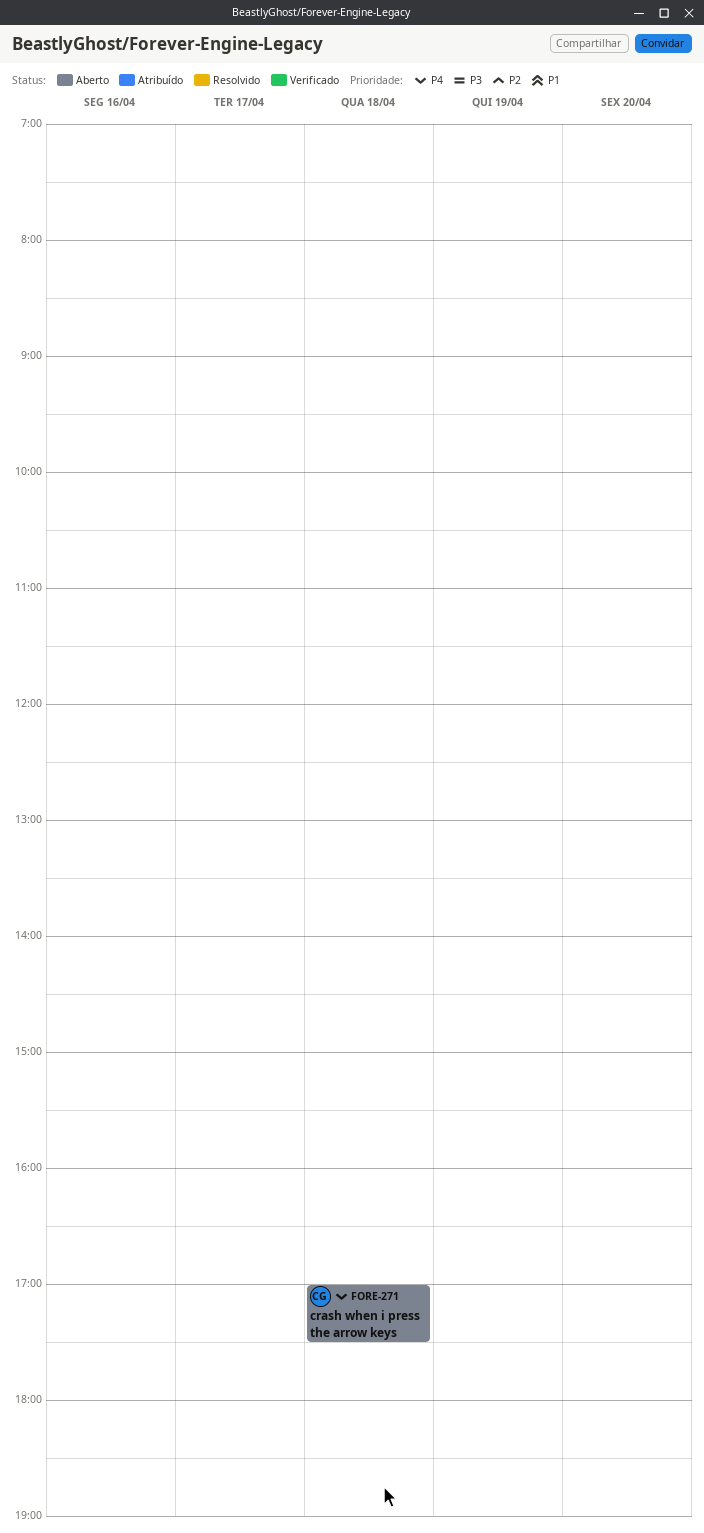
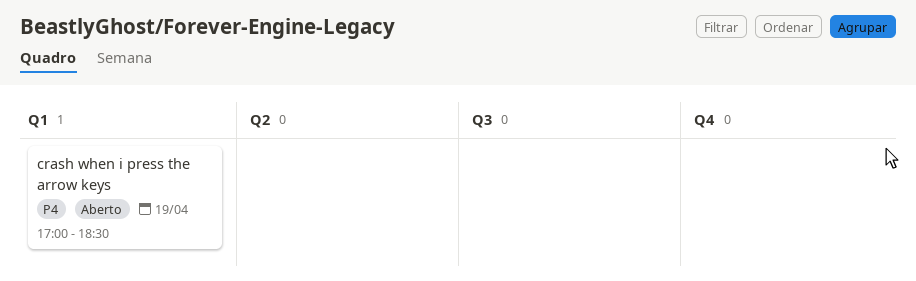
crash when i press the arrow keys, day: Apr 18 -> Apr 19
crash when i press the arrow keys, ends: 17:30 -> 18:30

